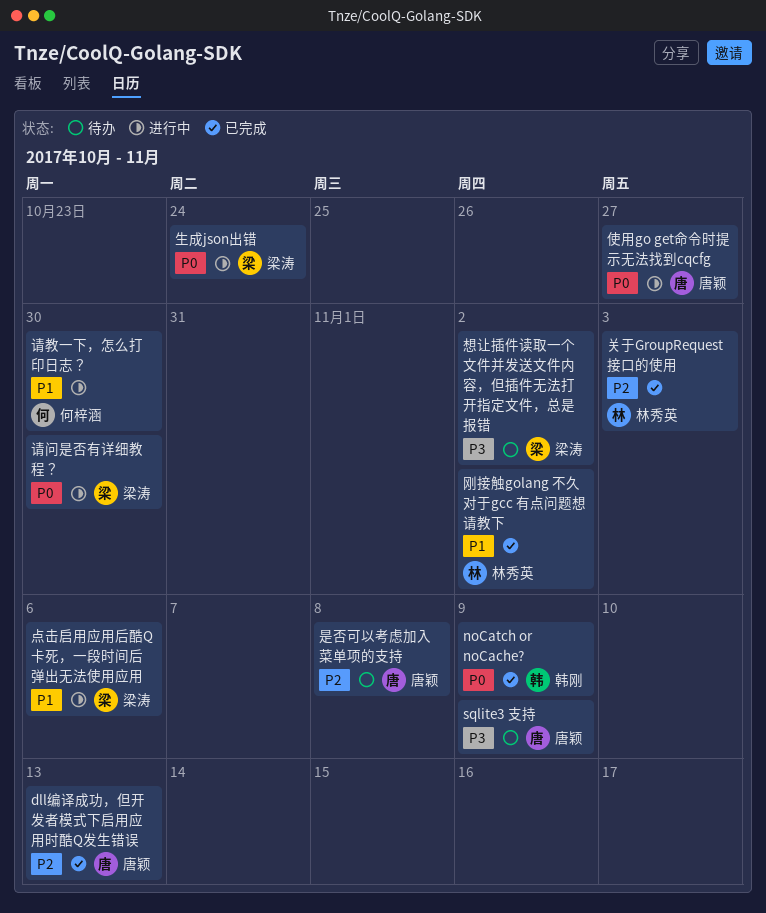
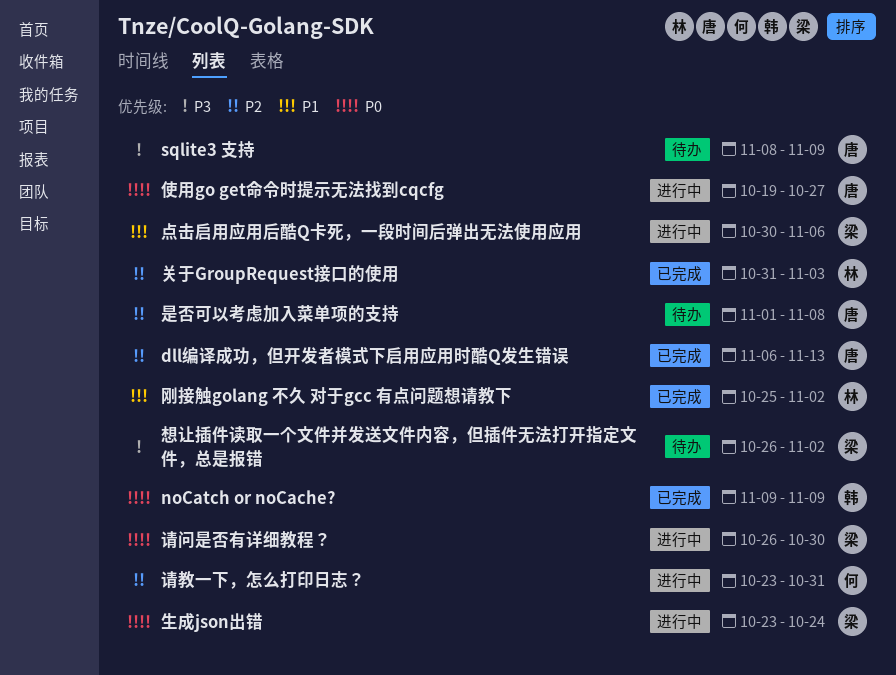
请教一下，怎么打印日志？, priority: P1 -> P2
请教一下，怎么打印日志？, due: Oct 30 -> Oct 31

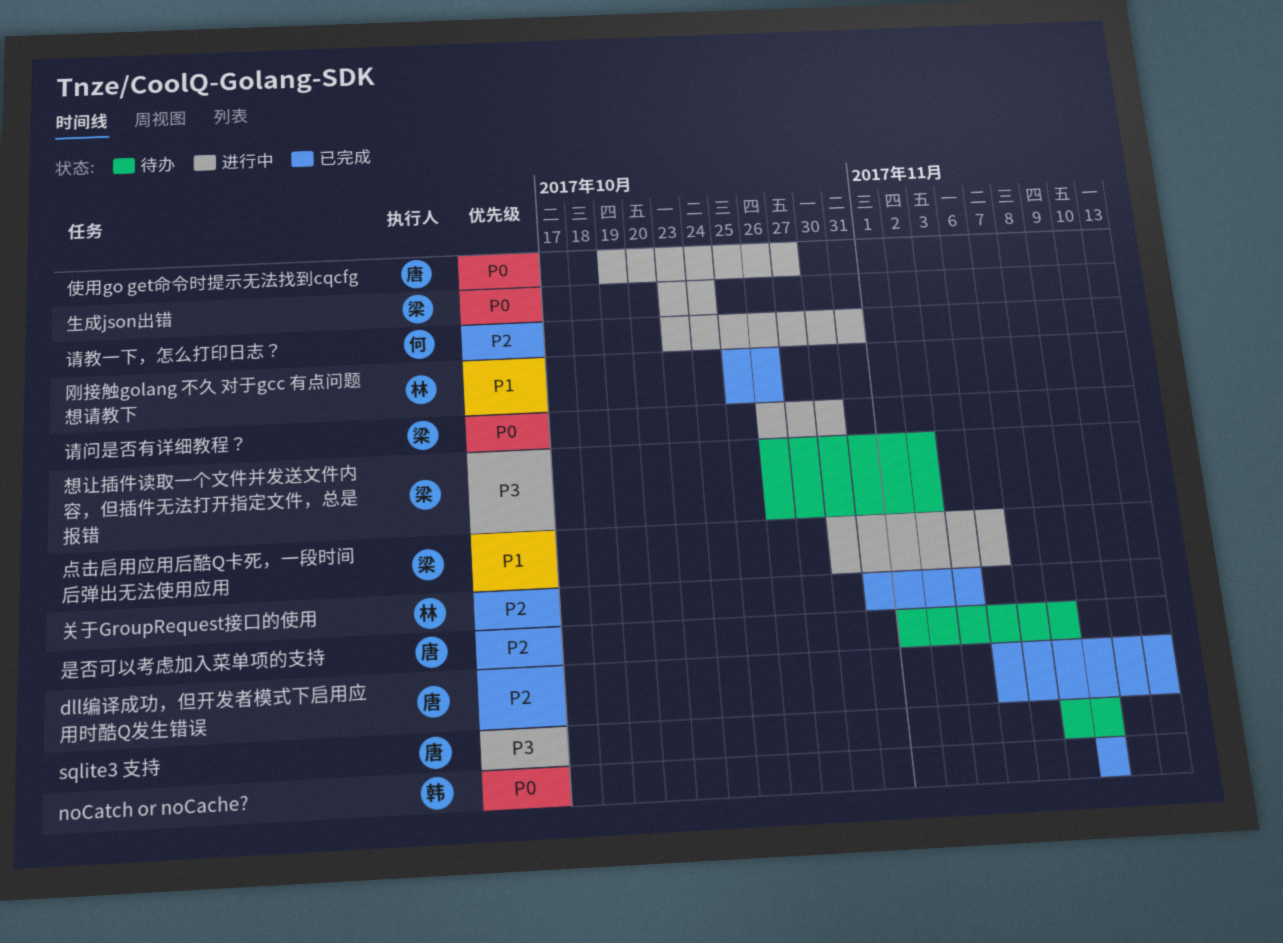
刚接触golang 不久 对于gcc 有点问题想请教下, due: Nov 2 -> Oct 26

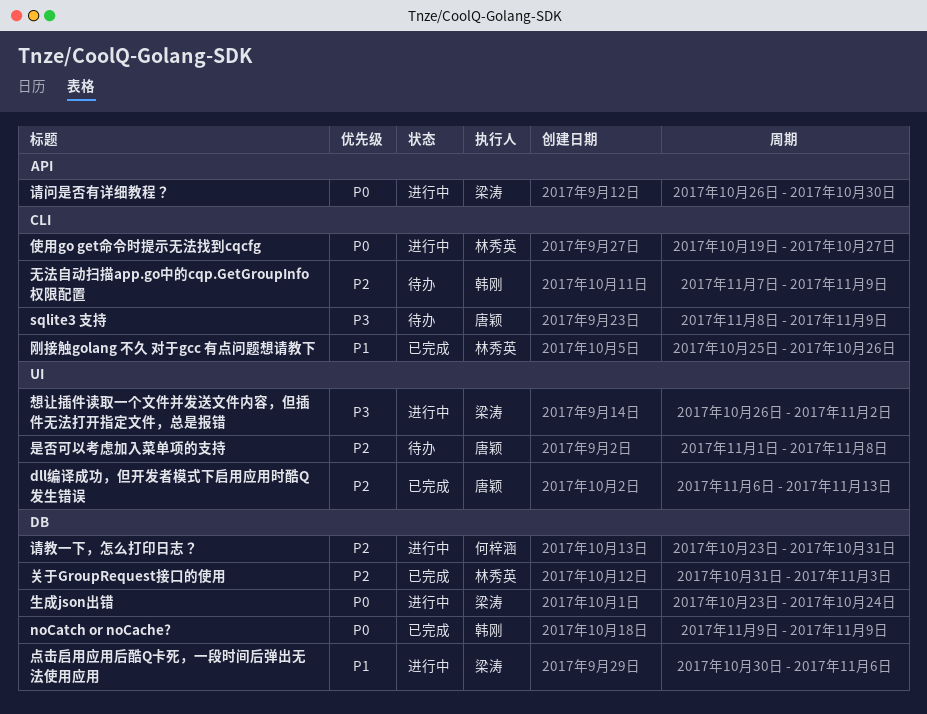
使用go get命令时提示无法找到cqcfg, owner: 唐颖 -> 林秀英
想让插件读取一个文件并发送文件内容，但插件无法打开指定文件，总是报错, status: 待办 -> 进行中
无法自动扫描app.go中的cqp.GetGroupInfo权限配置: none -> present

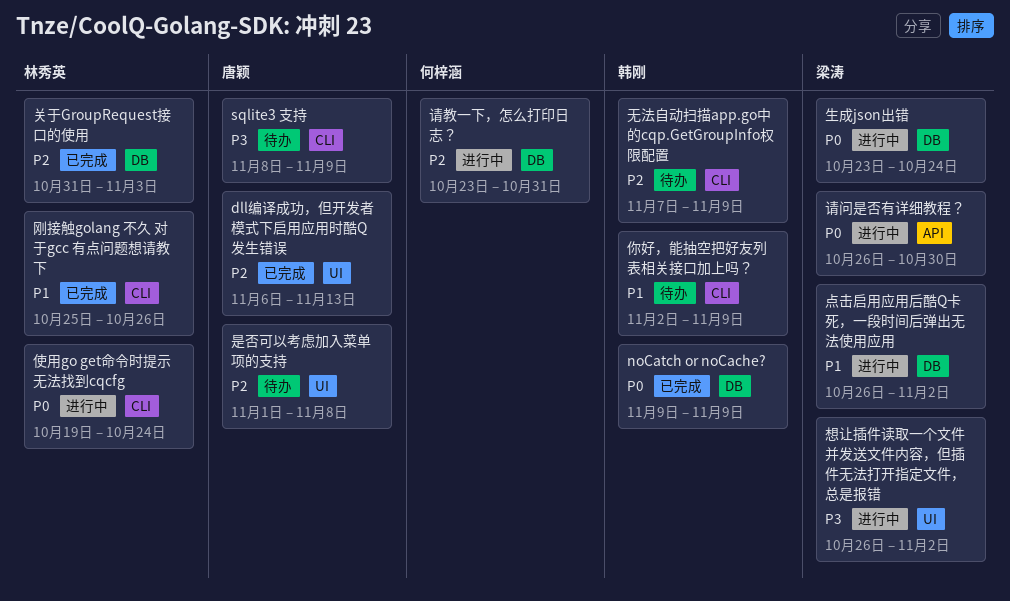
你好，能抽空把好友列表相关接口加上吗？: none -> present
使用go get命令时提示无法找到cqcfg, due: Oct 27 -> Oct 24
点击启用应用后酷Q卡死，一段时间后弹出无法使用应用, start: Oct 30 -> Oct 26
点击启用应用后酷Q卡死，一段时间后弹出无法使用应用, due: Nov 6 -> Nov 2

